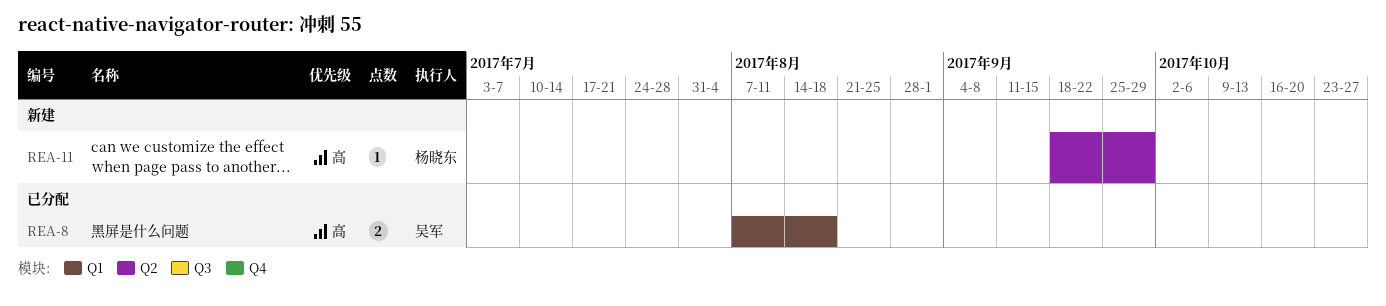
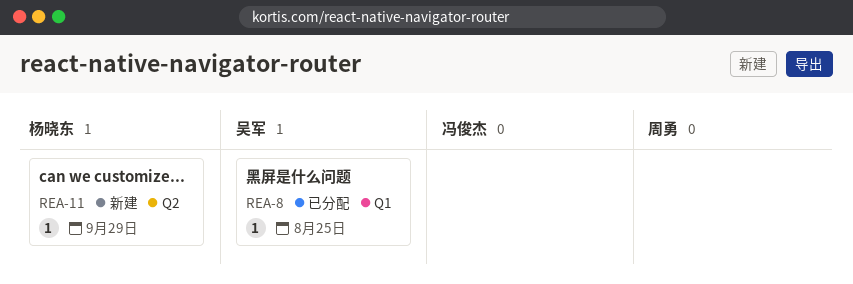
REA-8, estimate: 2 -> 1
REA-8, due: Aug 18 -> Aug 25

